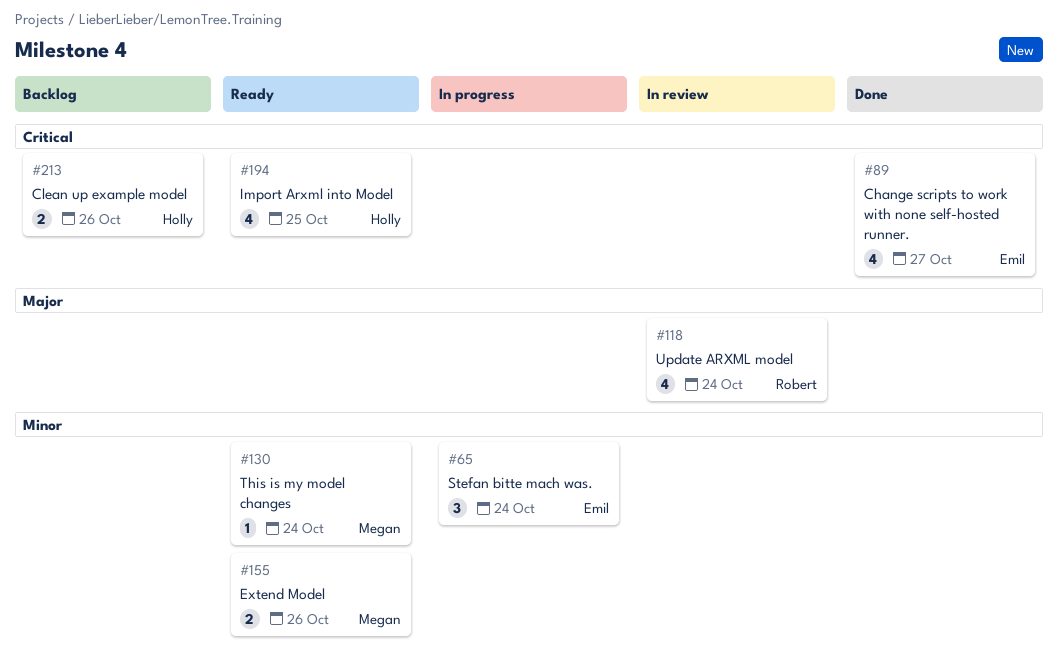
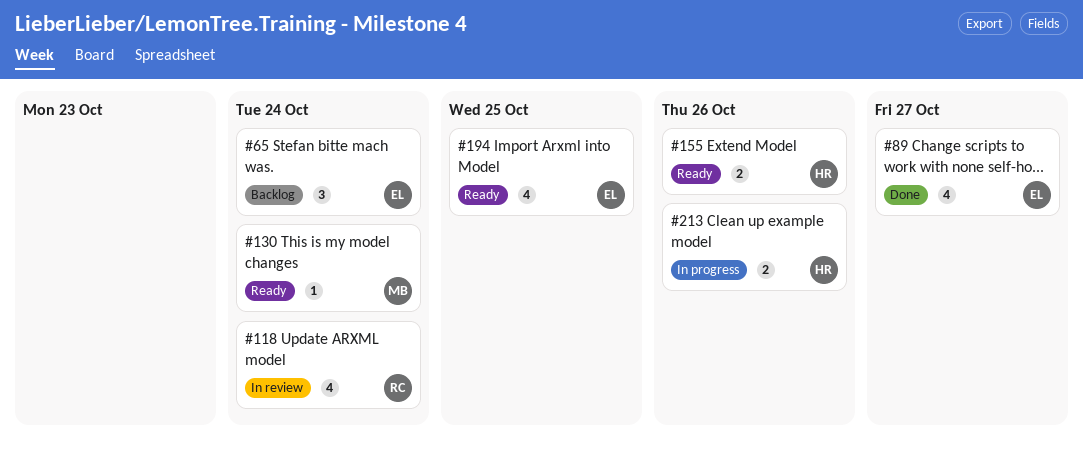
#65, status: In progress -> Backlog
#155, owner: Megan -> Holly
#194, owner: Holly -> Emil
#213, status: Backlog -> In progress

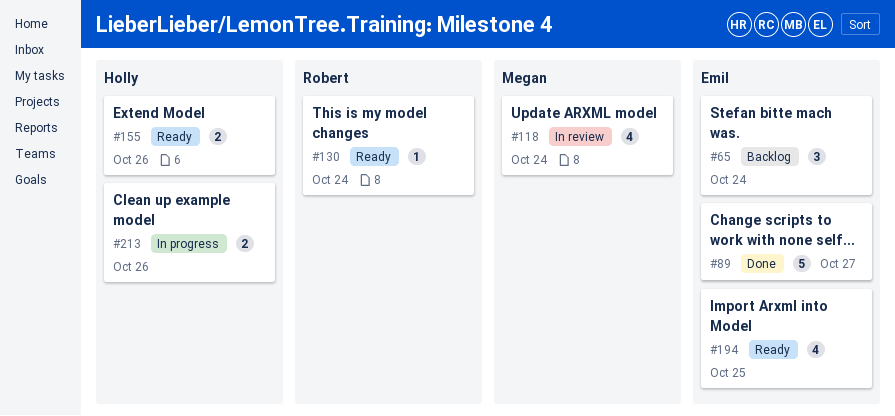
#89, estimate: 4 -> 5
#118, owner: Robert -> Megan
#130, owner: Megan -> Robert

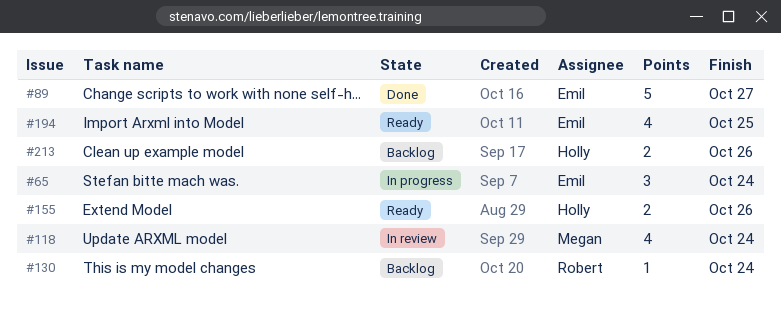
#65, status: Backlog -> In progress
#130, status: Ready -> Backlog
#213, status: In progress -> Backlog

